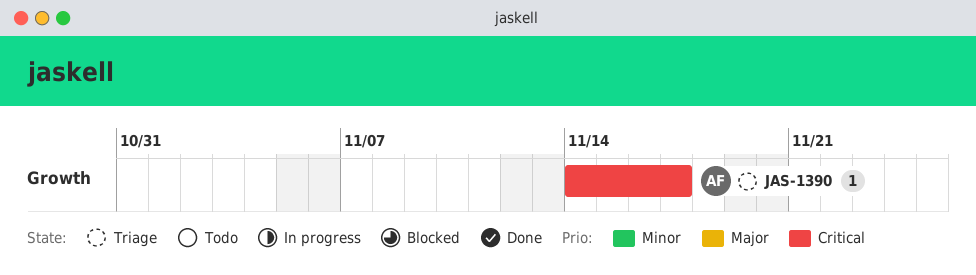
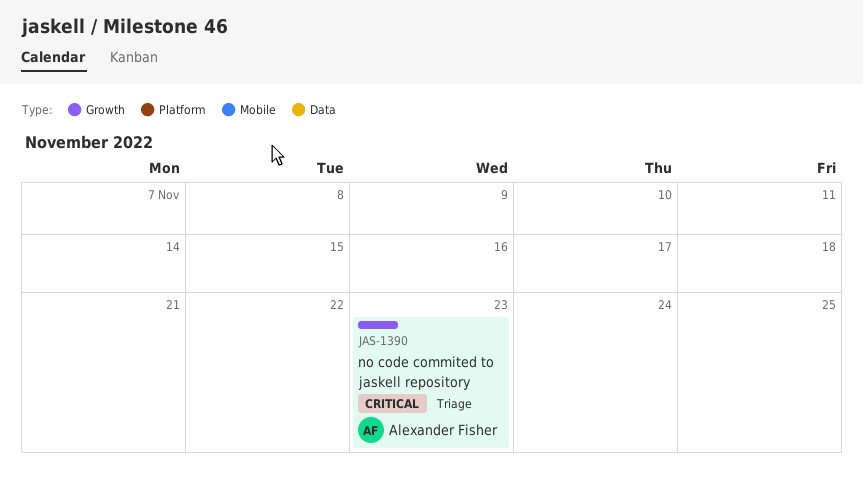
JAS-1390, due: Nov 17 -> Nov 23

